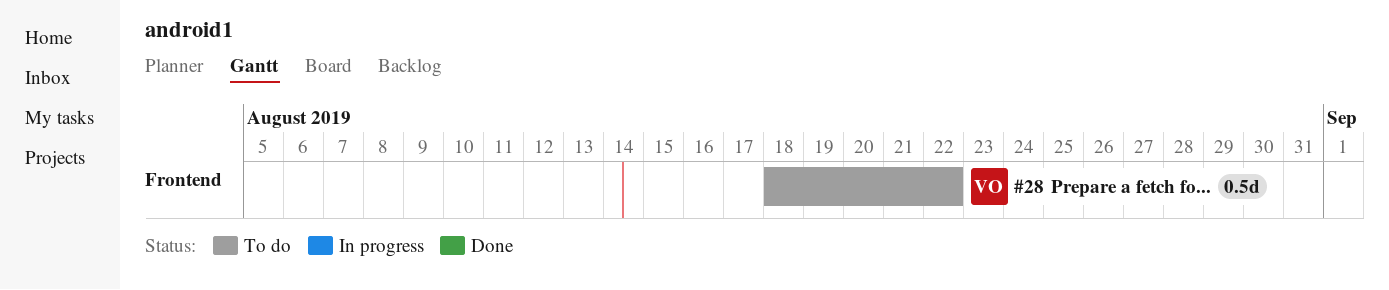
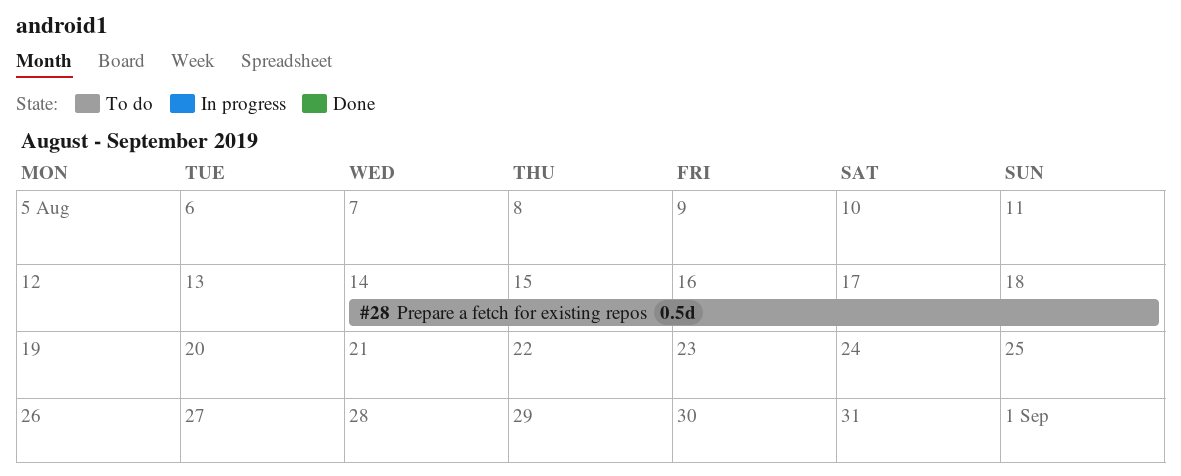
#28, start: Aug 18 -> Aug 14
#28, due: Aug 22 -> Aug 18

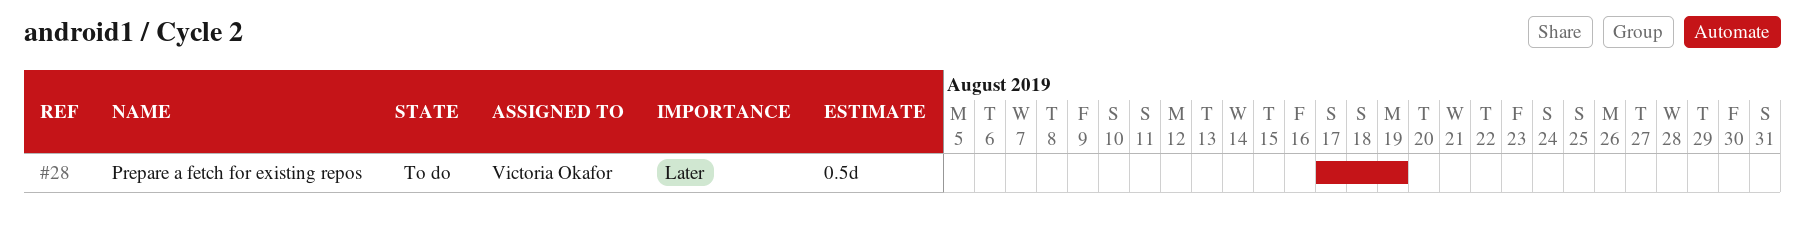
#28, start: Aug 14 -> Aug 17
#28, due: Aug 18 -> Aug 19

